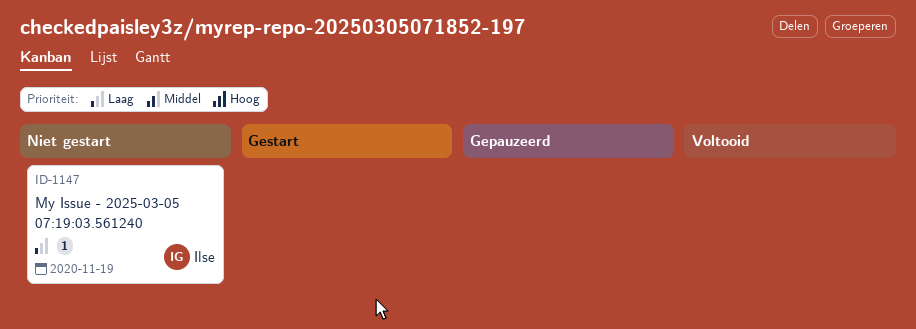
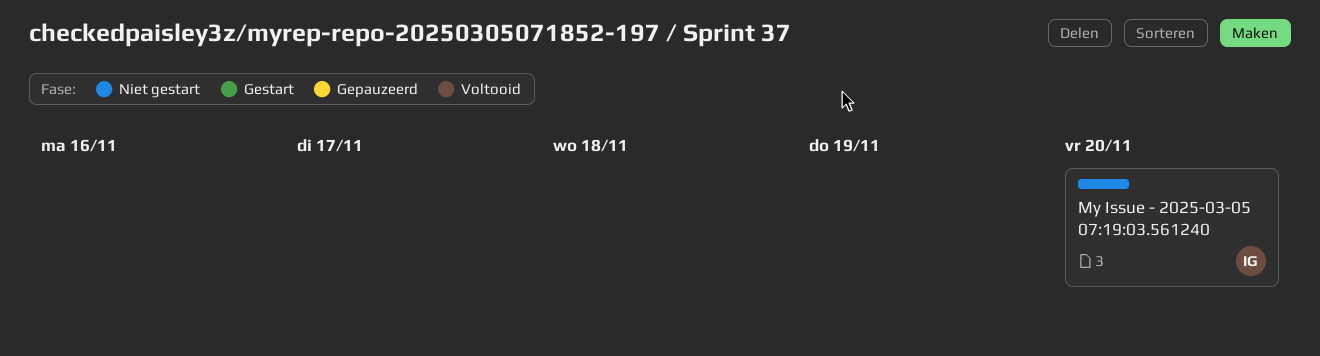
My Issue - 2025-03-05 07:19:03.561240, due: Nov 19 -> Nov 20

